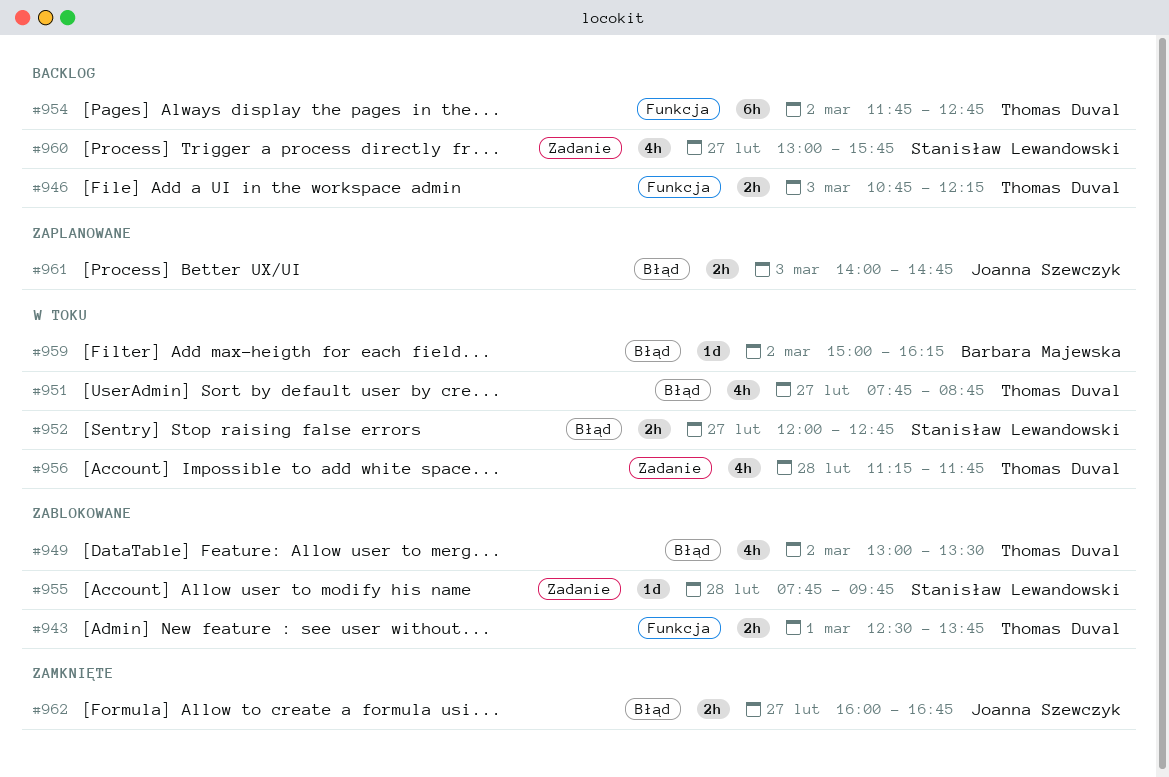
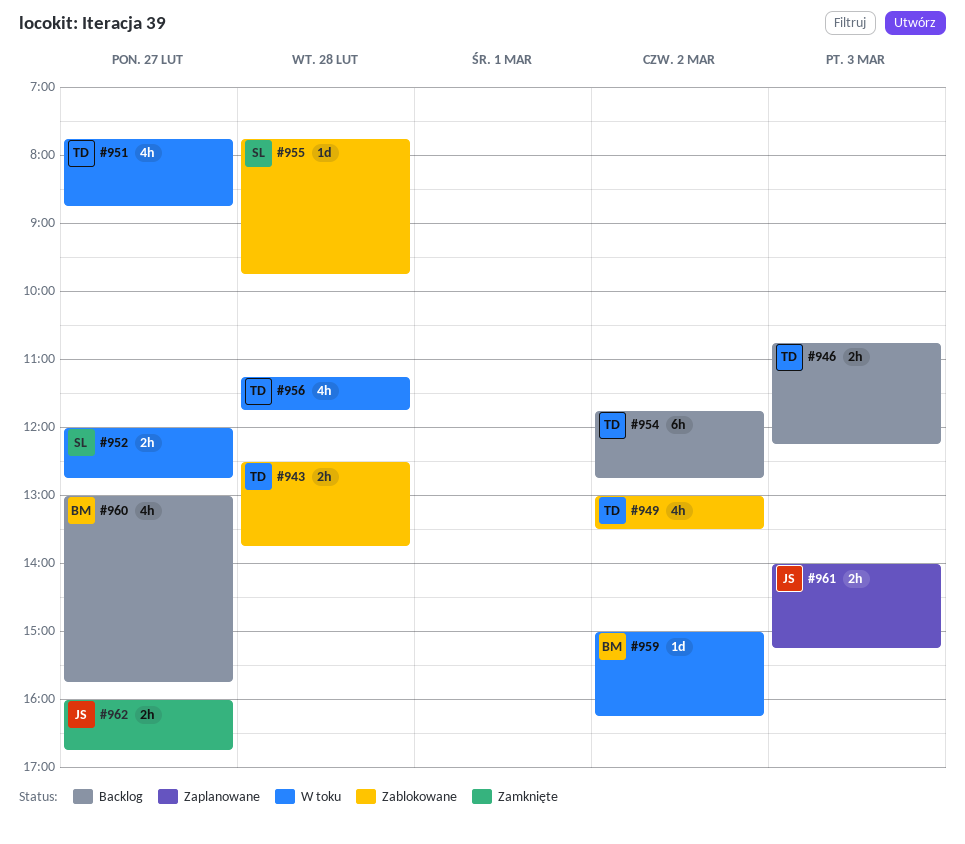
#943, day: Mar 1 -> Feb 28
#960, owner: Stanisław Lewandowski -> Barbara Majewska
#961, ends: 14:45 -> 15:15

